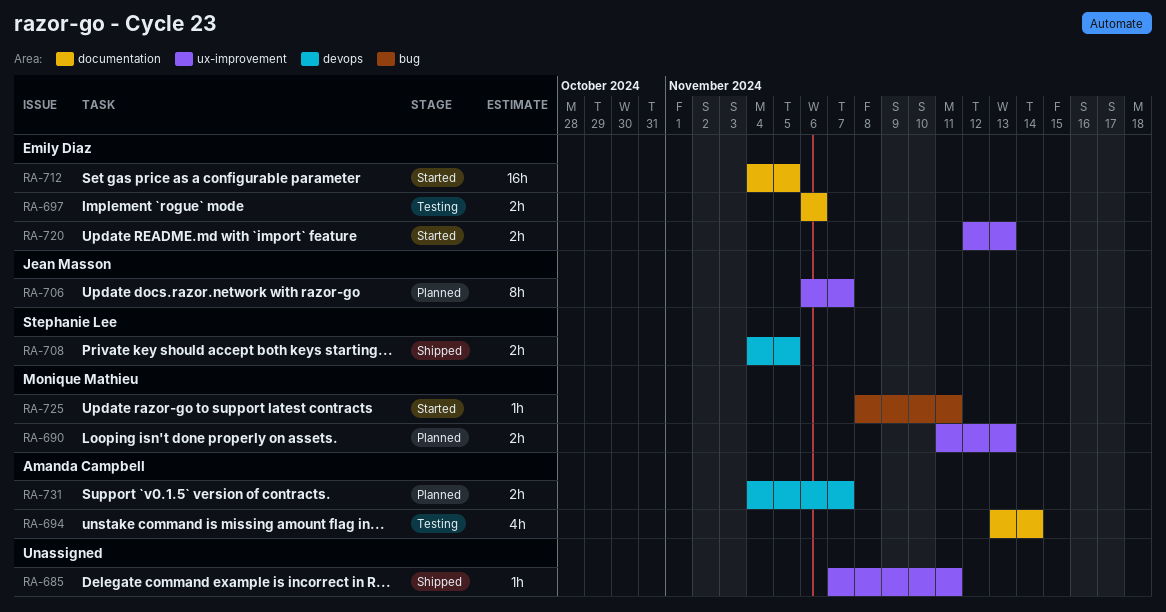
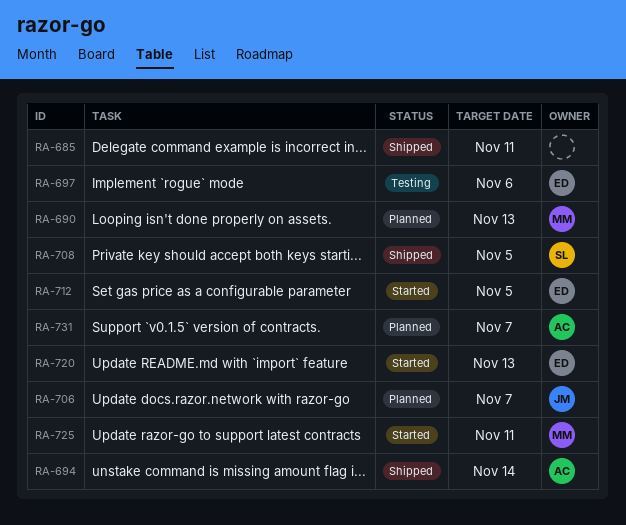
RA-694, status: Testing -> Shipped

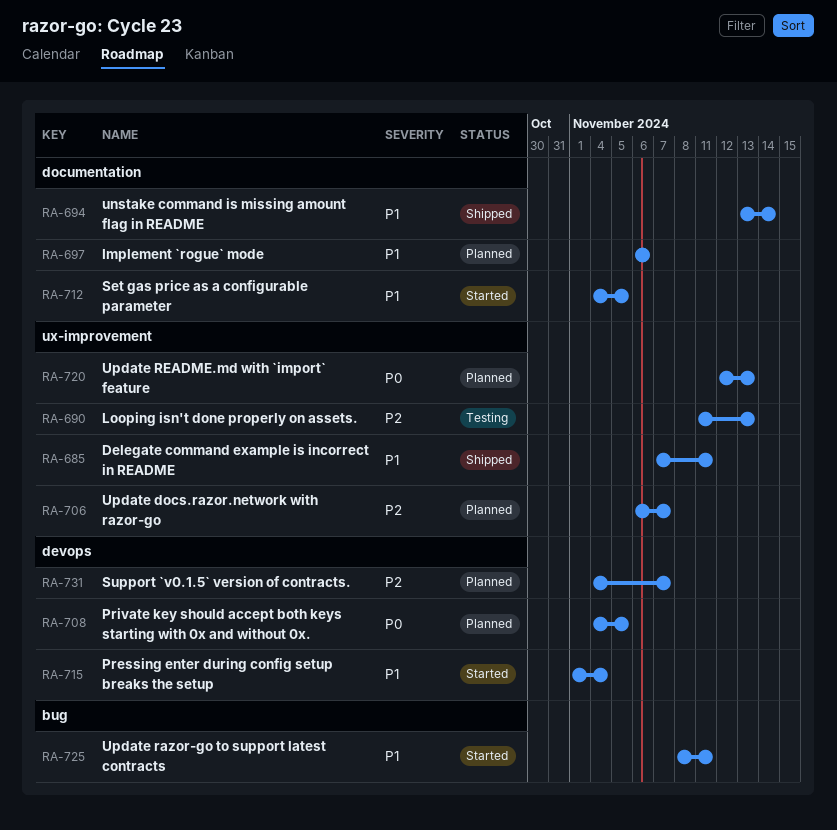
RA-690, status: Planned -> Testing
RA-697, status: Testing -> Planned
RA-708, status: Shipped -> Planned
RA-715: none -> present
RA-720, status: Started -> Planned

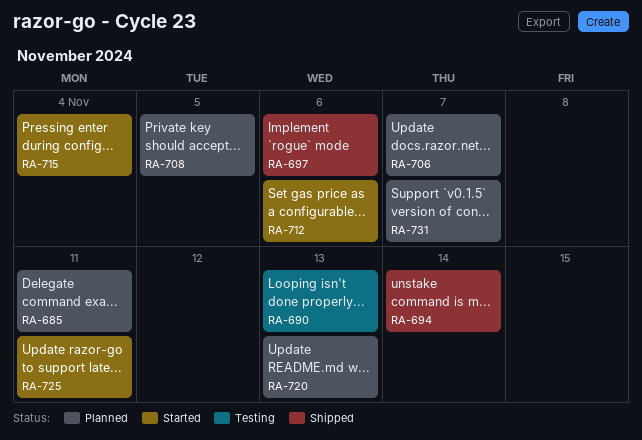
RA-685, status: Shipped -> Planned
RA-697, status: Planned -> Shipped
RA-712, due: Nov 5 -> Nov 6

